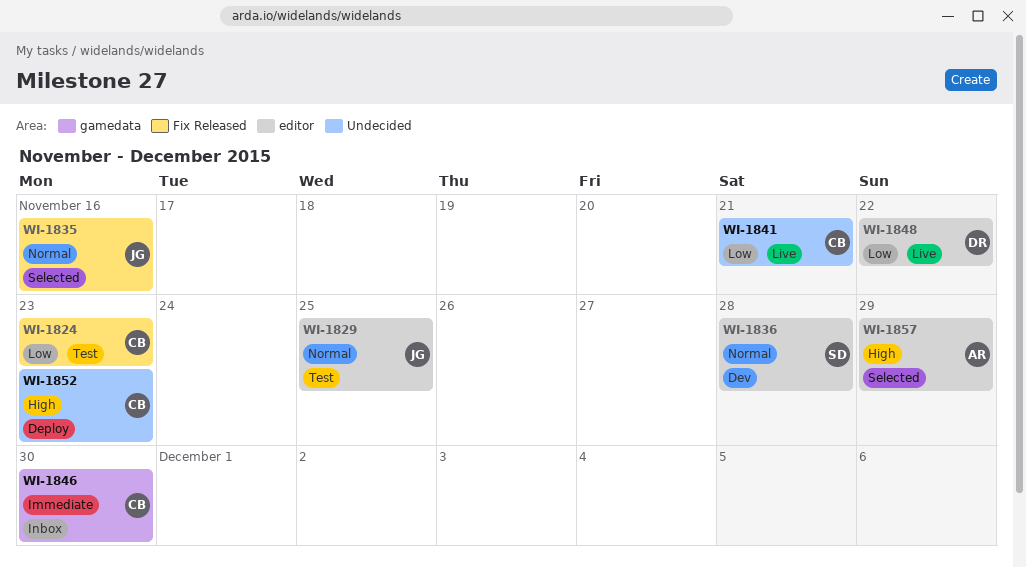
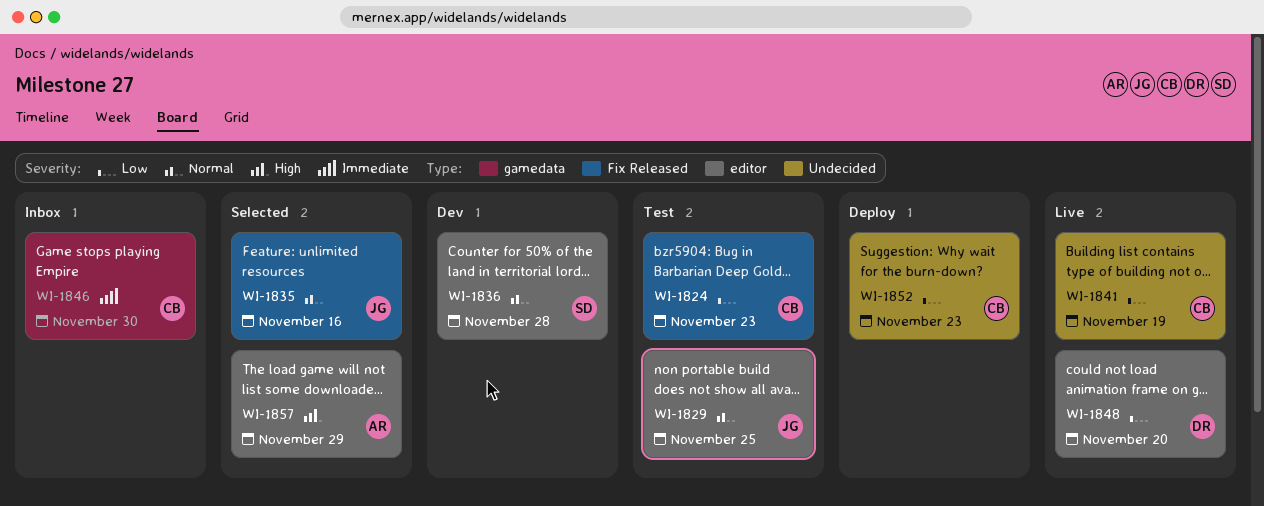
WI-1841, due: Nov 21 -> Nov 19
WI-1848, due: Nov 22 -> Nov 20
WI-1852, priority: High -> Low

